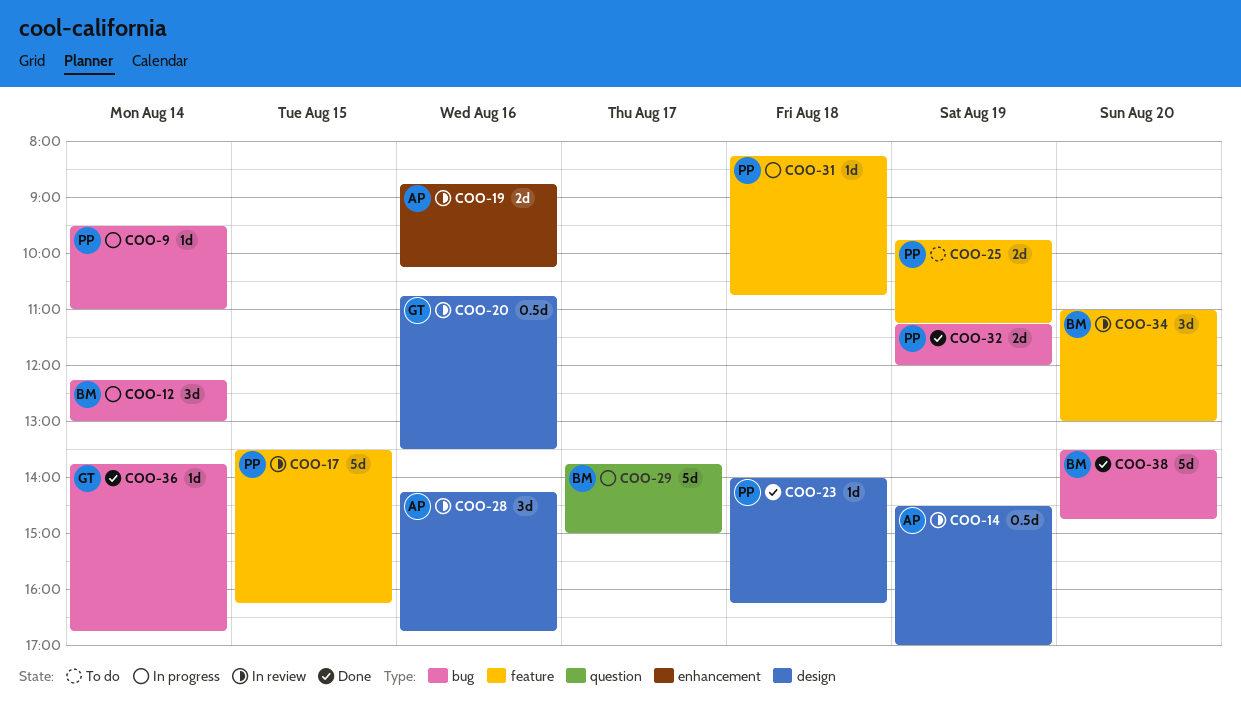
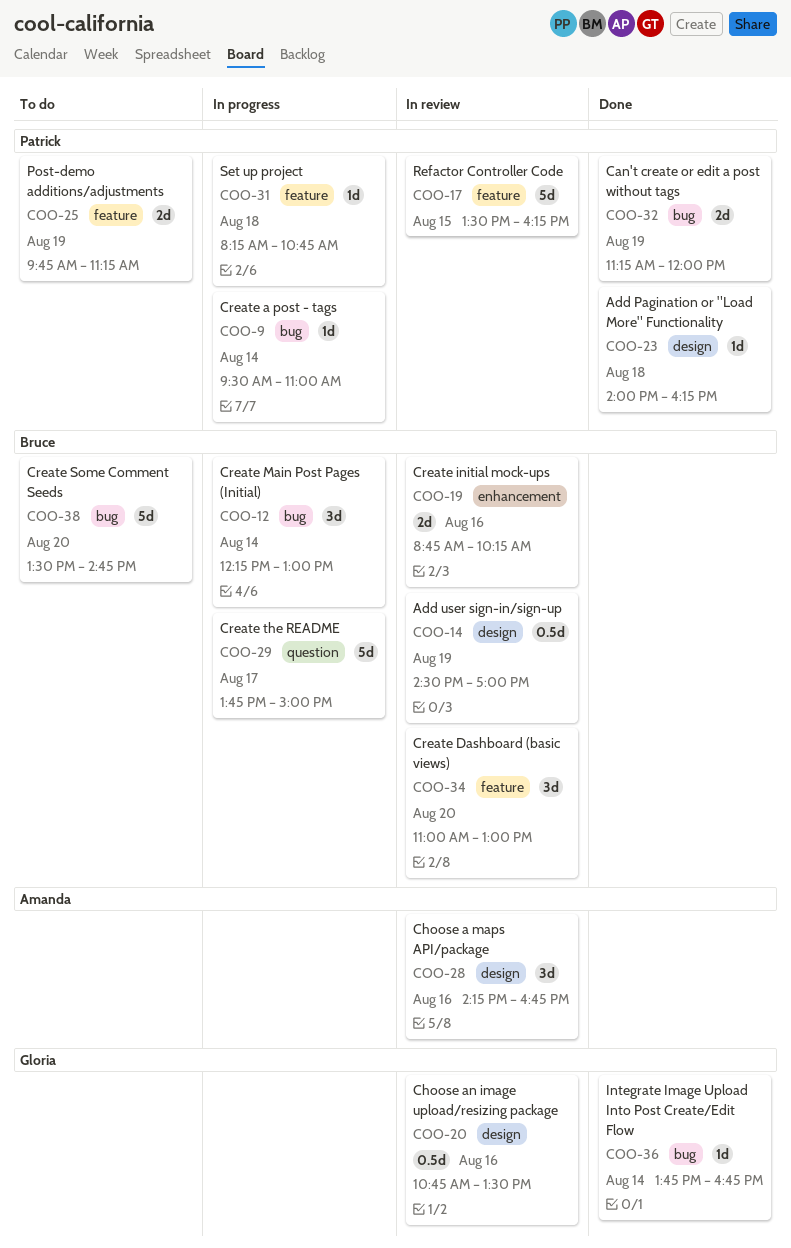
COO-14, owner: Amanda -> Bruce
COO-19, owner: Amanda -> Bruce
COO-38, status: Done -> To do

